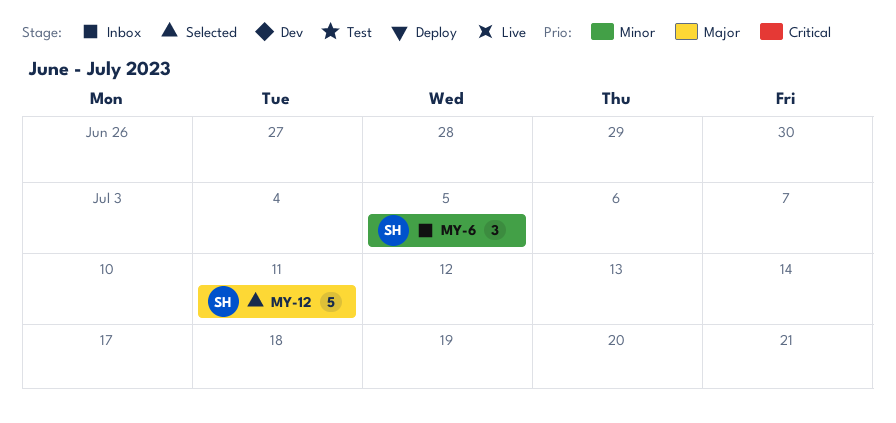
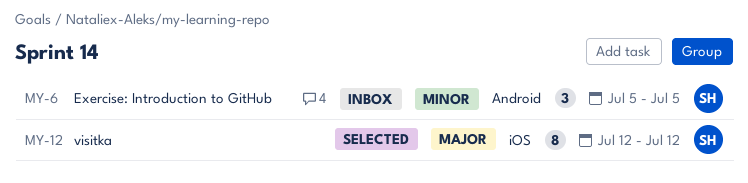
MY-12, estimate: 5 -> 8
MY-12, start: Jul 11 -> Jul 12
MY-12, due: Jul 11 -> Jul 12

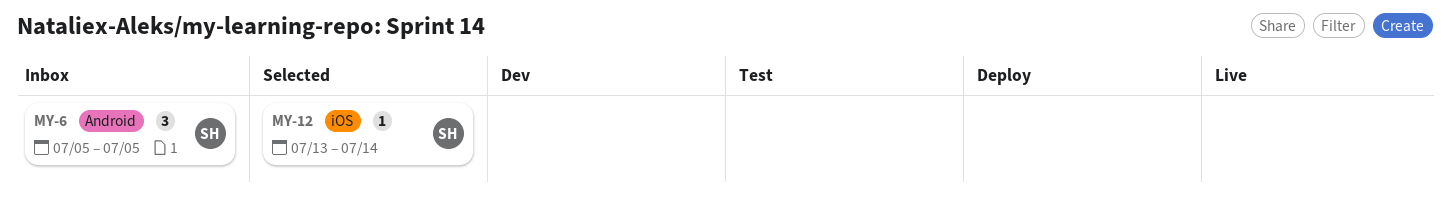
MY-12, estimate: 8 -> 1
MY-12, start: Jul 12 -> Jul 13
MY-12, due: Jul 12 -> Jul 14

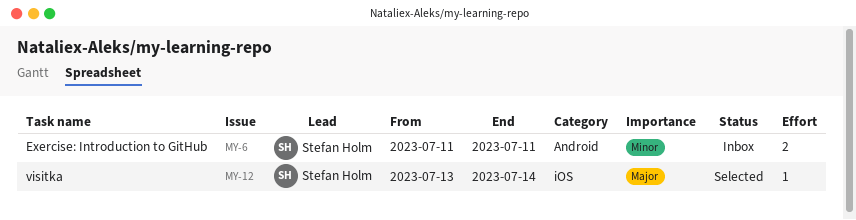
MY-6, estimate: 3 -> 2
MY-6, start: Jul 5 -> Jul 11
MY-6, due: Jul 5 -> Jul 11

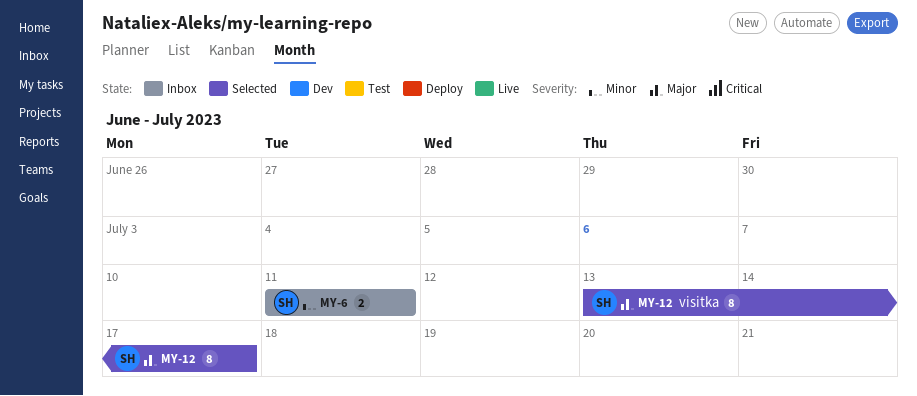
MY-12, estimate: 1 -> 8
MY-12, due: Jul 14 -> Jul 17

